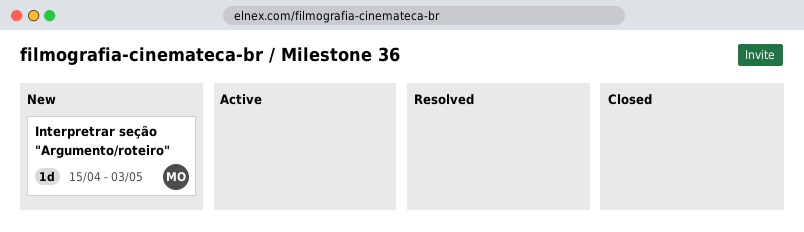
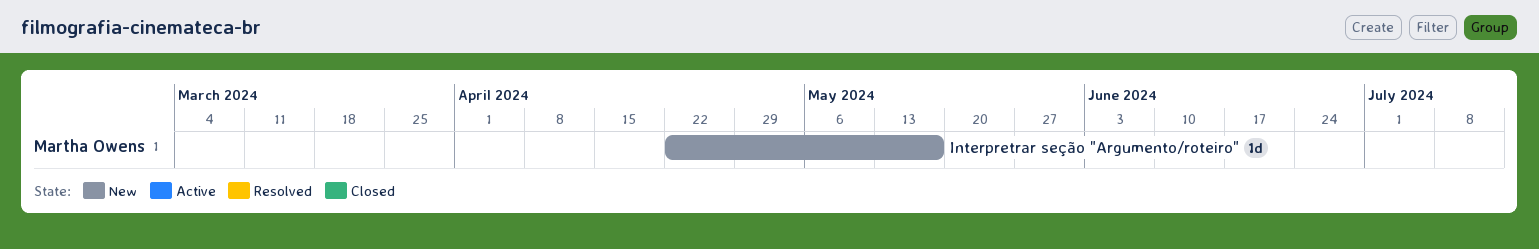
Interpretrar seção "Argumento/roteiro", start: Apr 15 -> Apr 22
Interpretrar seção "Argumento/roteiro", due: May 3 -> May 17

